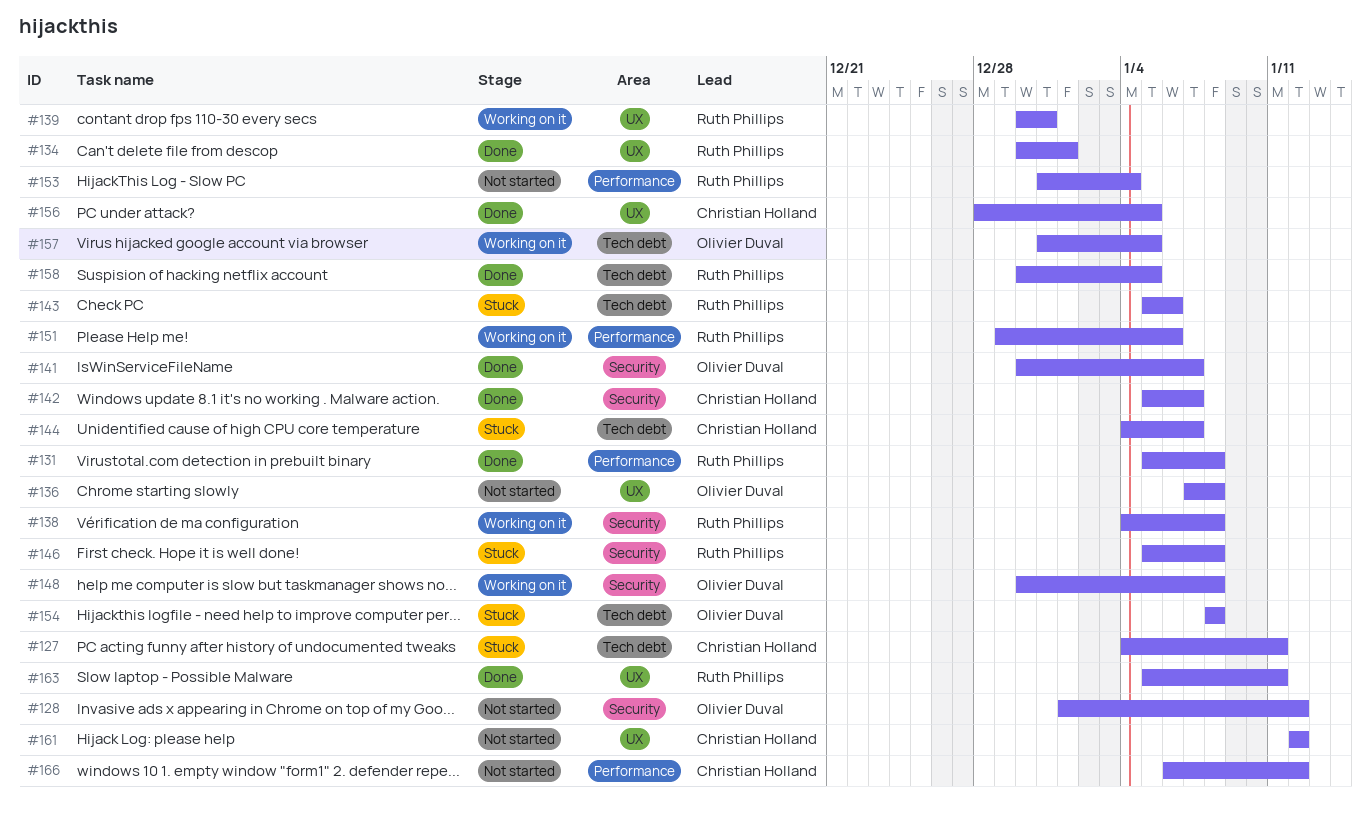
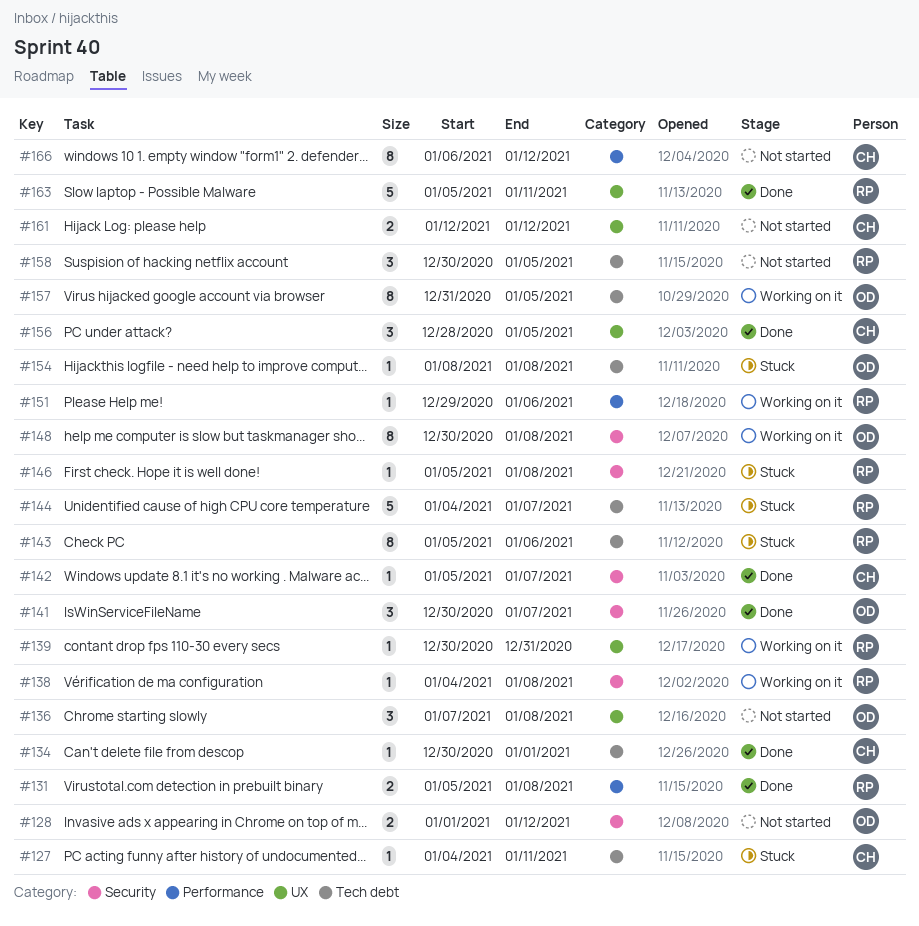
#134, owner: Ruth Phillips -> Christian Holland
#134, label: UX -> Tech debt
#144, owner: Christian Holland -> Ruth Phillips
#153: present -> none
#158, status: Done -> Not started

